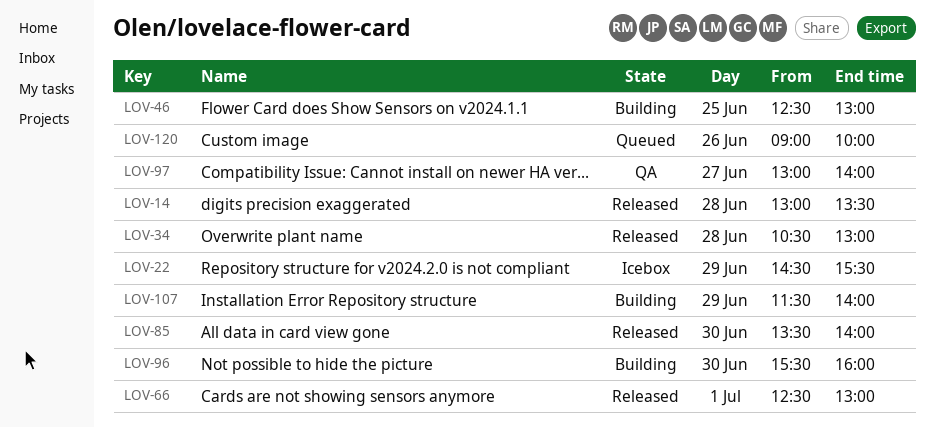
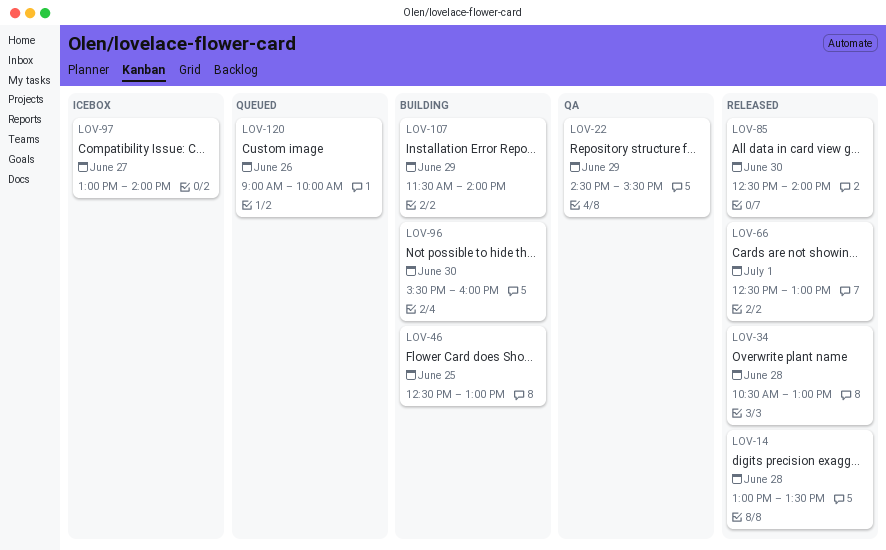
LOV-22, status: Icebox -> QA
LOV-85, begins: 13:30 -> 12:30
LOV-97, status: QA -> Icebox

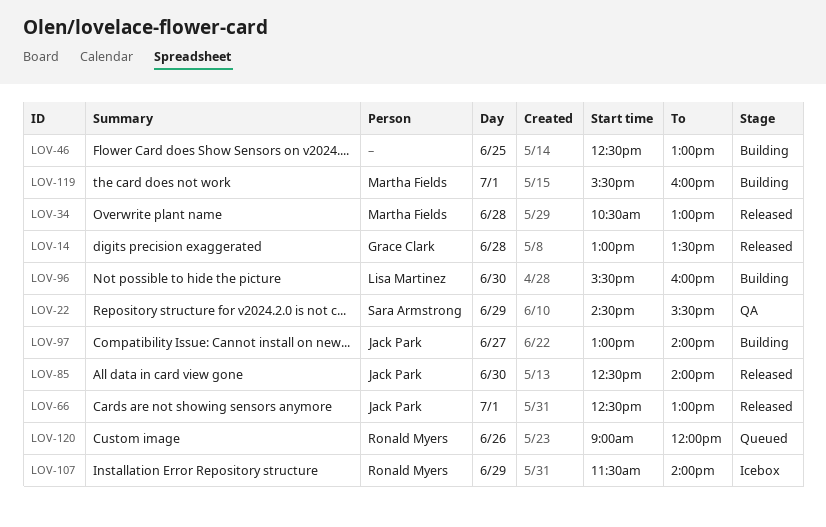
LOV-97, status: Icebox -> Building
LOV-107, status: Building -> Icebox
LOV-119: none -> present
LOV-120, ends: 10:00 -> 12:00

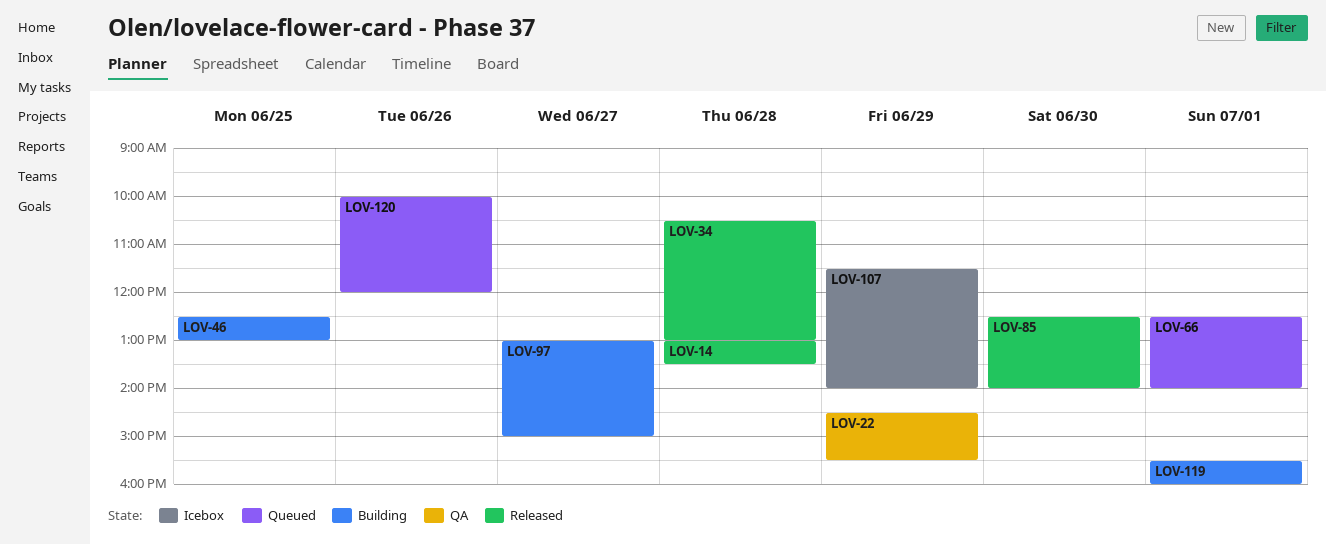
LOV-66, status: Released -> Queued
LOV-66, ends: 13:00 -> 14:00
LOV-96: present -> none
LOV-97, ends: 14:00 -> 15:00
LOV-120, begins: 09:00 -> 10:00

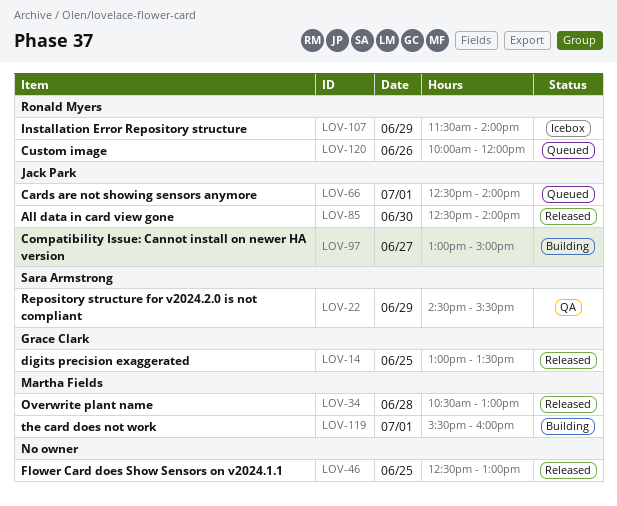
LOV-14, day: Jun 28 -> Jun 25
LOV-46, status: Building -> Released

